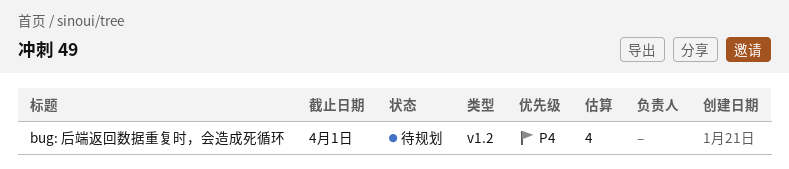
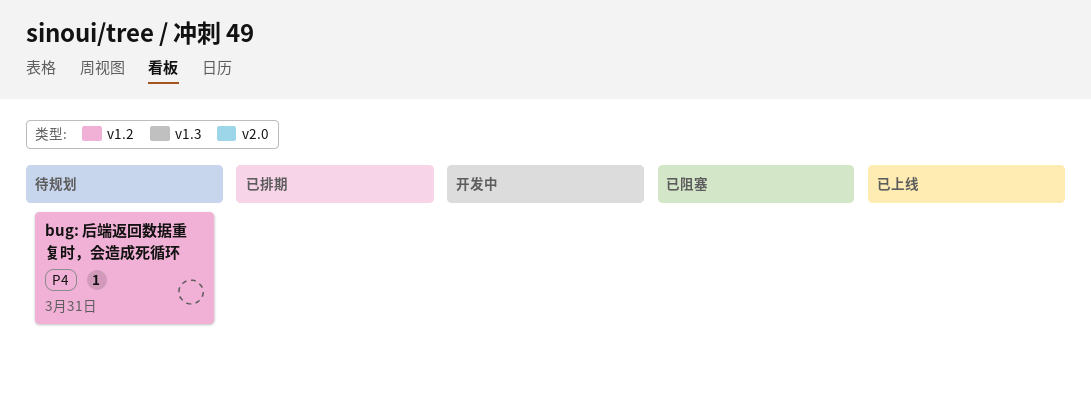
bug: 后端返回数据重复时，会造成死循环, estimate: 4 -> 1
bug: 后端返回数据重复时，会造成死循环, due: Apr 1 -> Mar 31

